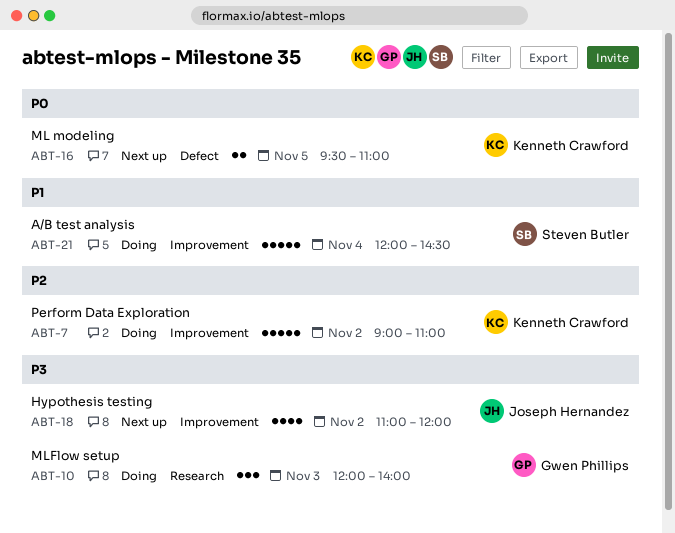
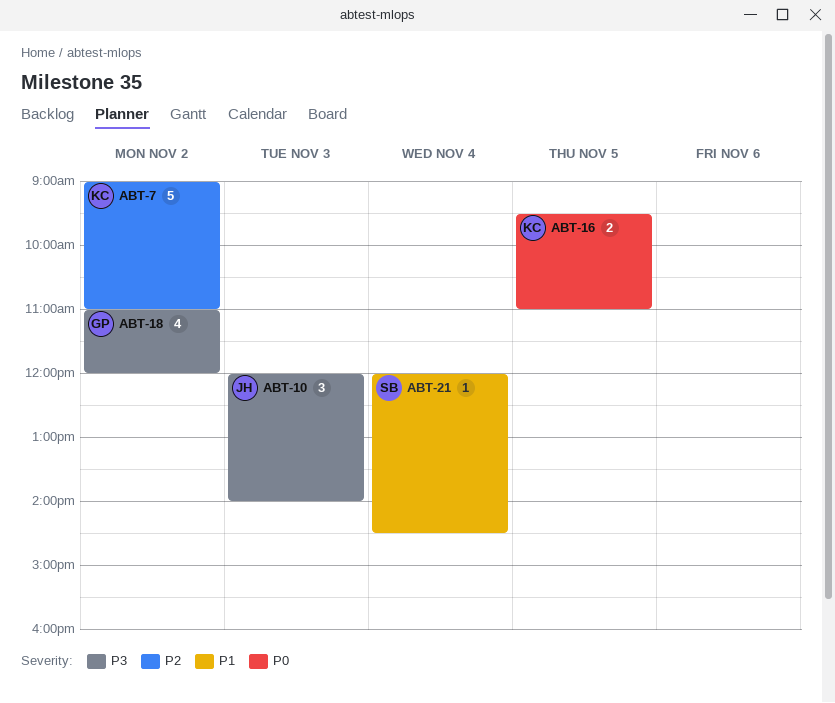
ABT-10, owner: Gwen Phillips -> Joseph Hernandez
ABT-18, owner: Joseph Hernandez -> Gwen Phillips
ABT-21, estimate: 5 -> 1

